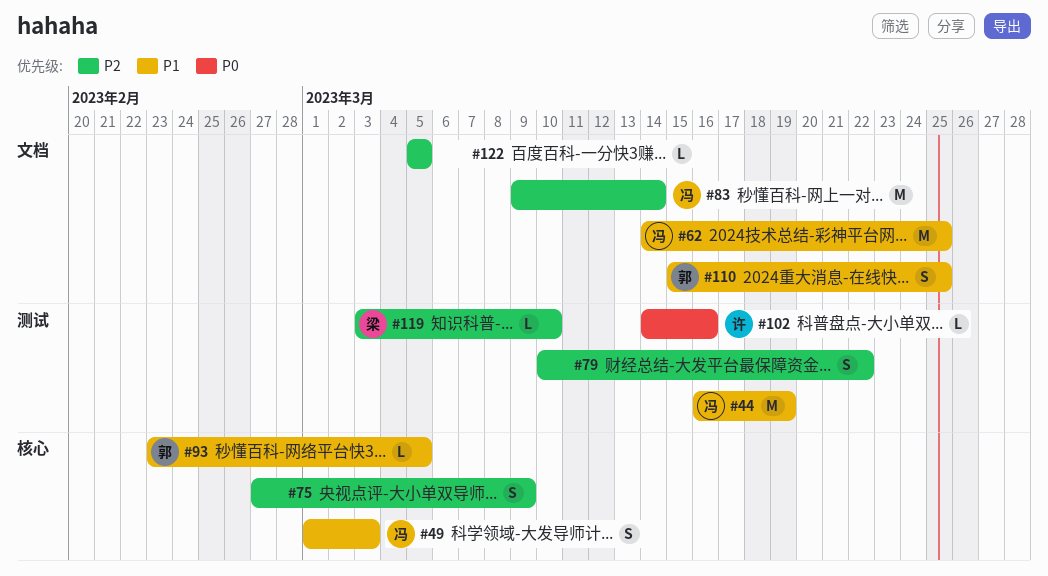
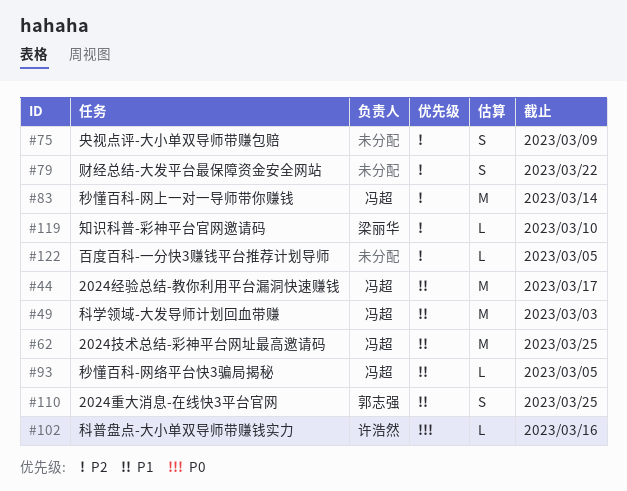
#44, due: Mar 19 -> Mar 17
#49, estimate: S -> M
#93, owner: 郭志强 -> 冯超

